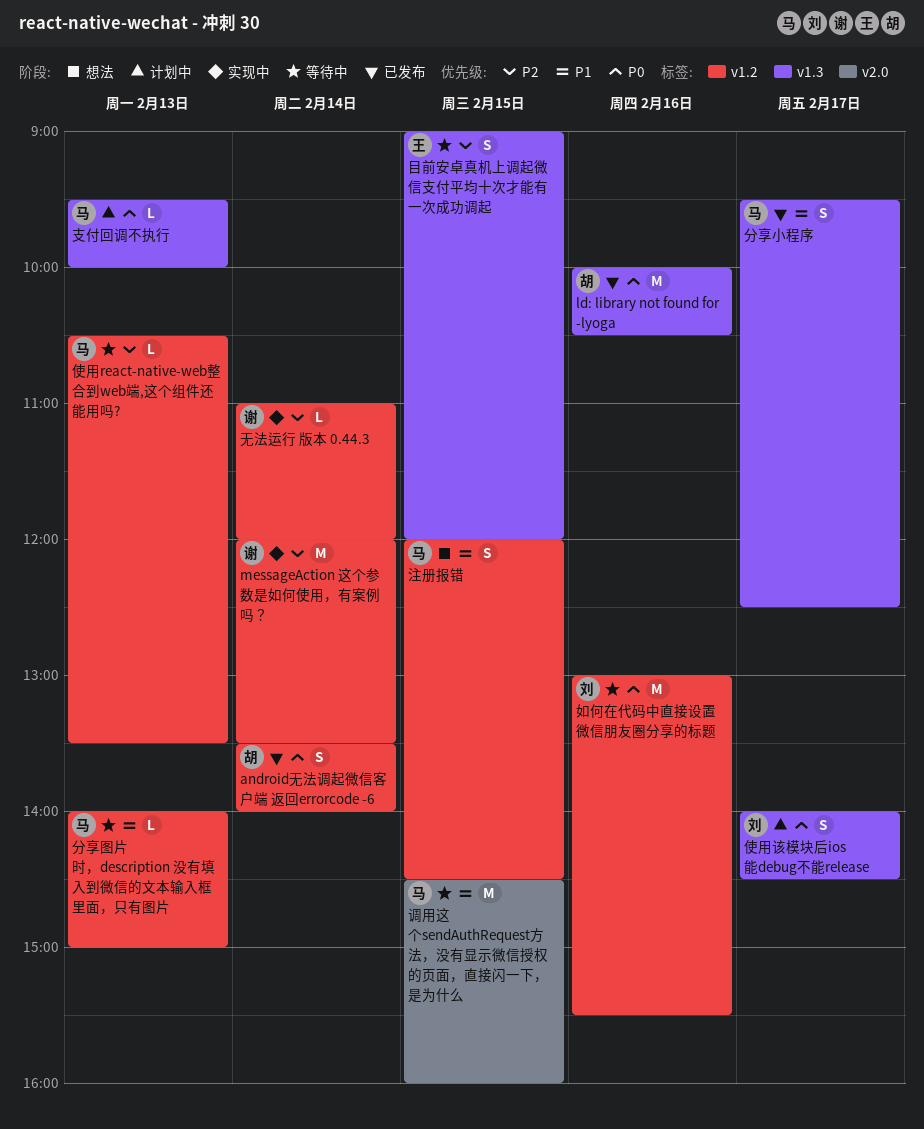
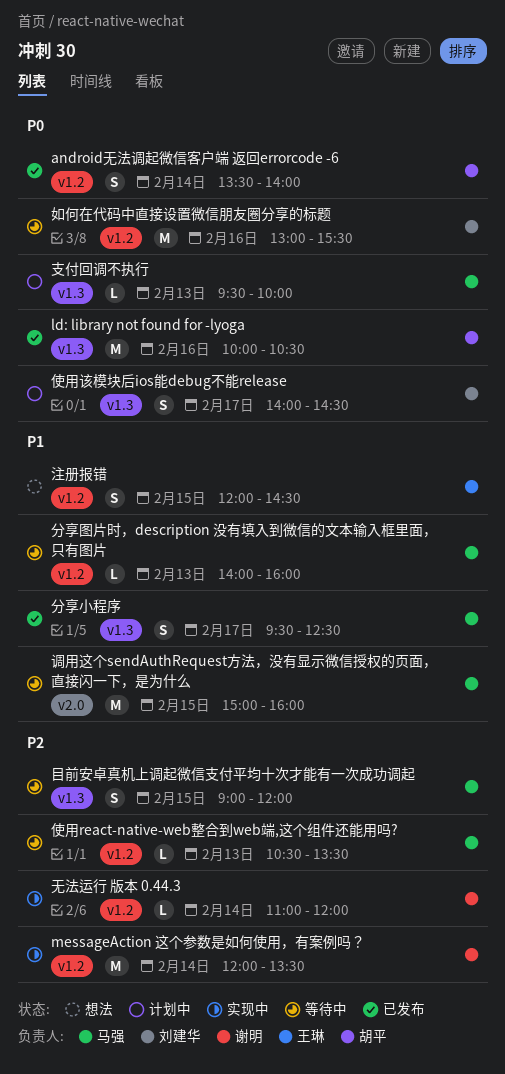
分享图片时，description 没有填入到微信的文本输入框里面，只有图片, ends: 15:00 -> 16:00
注册报错, owner: 马强 -> 王琳
目前安卓真机上调起微信支付平均十次才能有一次成功调起, owner: 王琳 -> 马强
调用这个sendAuthRequest方法，没有显示微信授权的页面，直接闪一下，是为什么, begins: 14:30 -> 15:00

